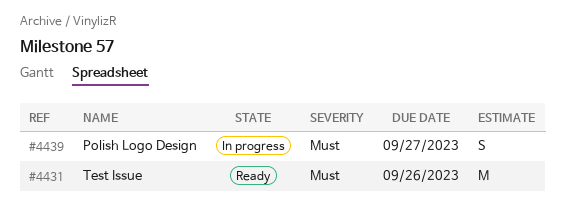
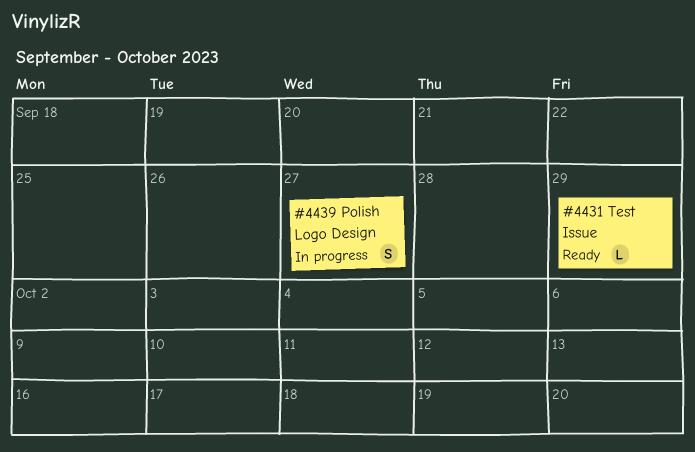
#4431, estimate: M -> L
#4431, due: Sep 26 -> Sep 29

